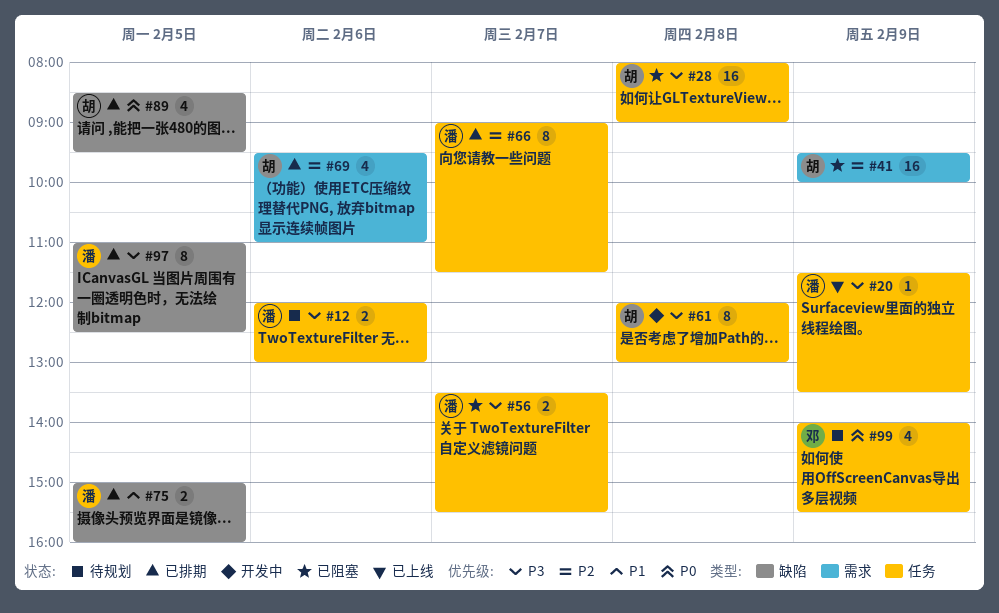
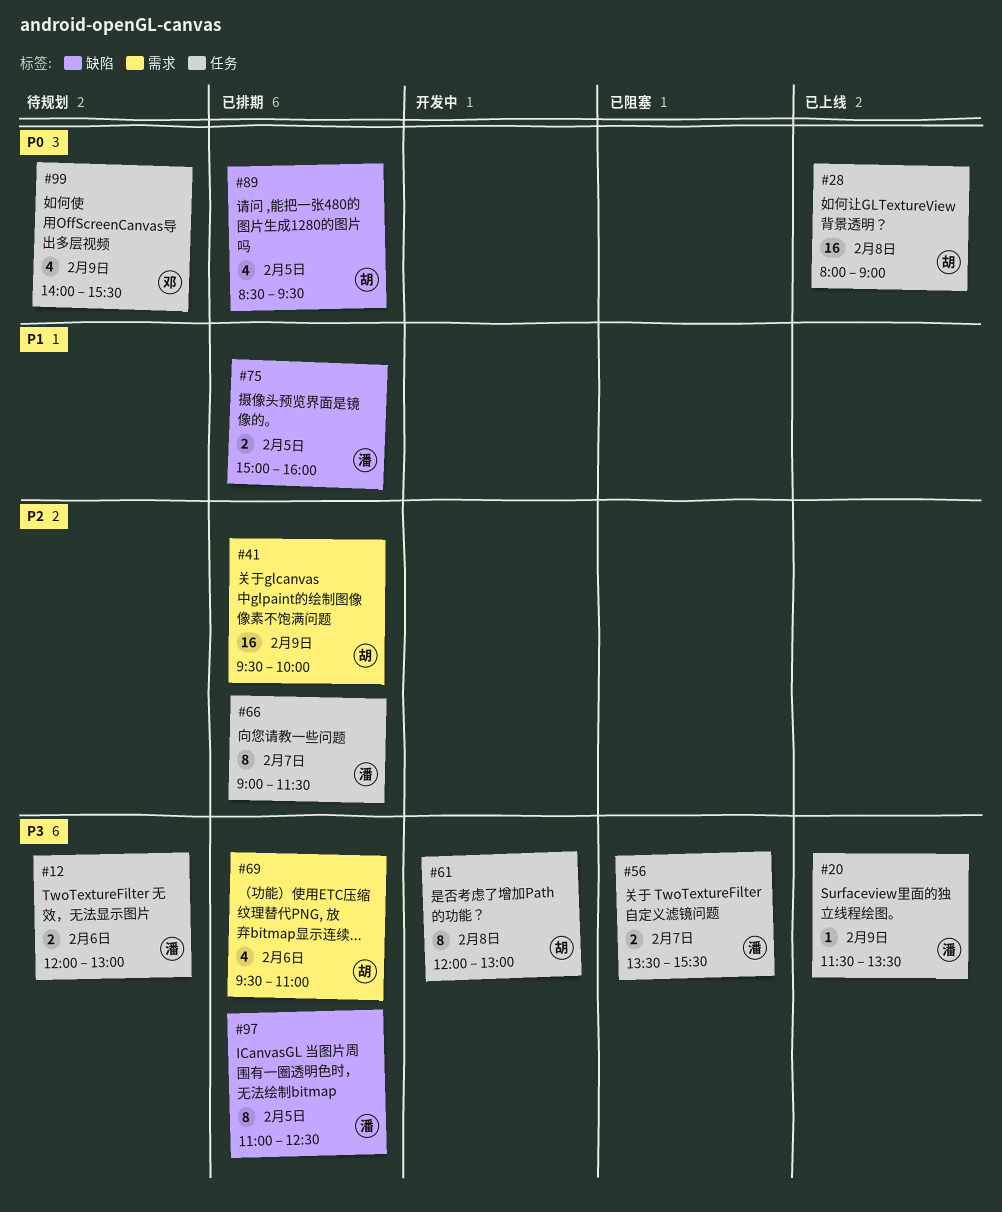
#28, status: 已阻塞 -> 已上线
#28, priority: P3 -> P0
#41, status: 已阻塞 -> 已排期
#69, priority: P2 -> P3

